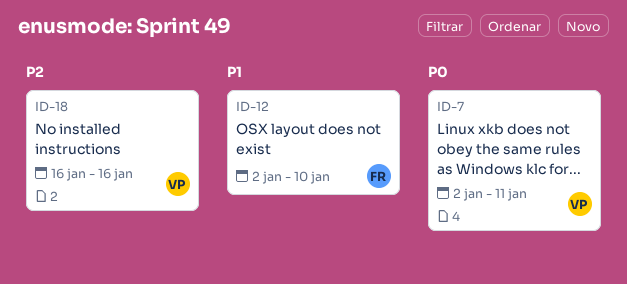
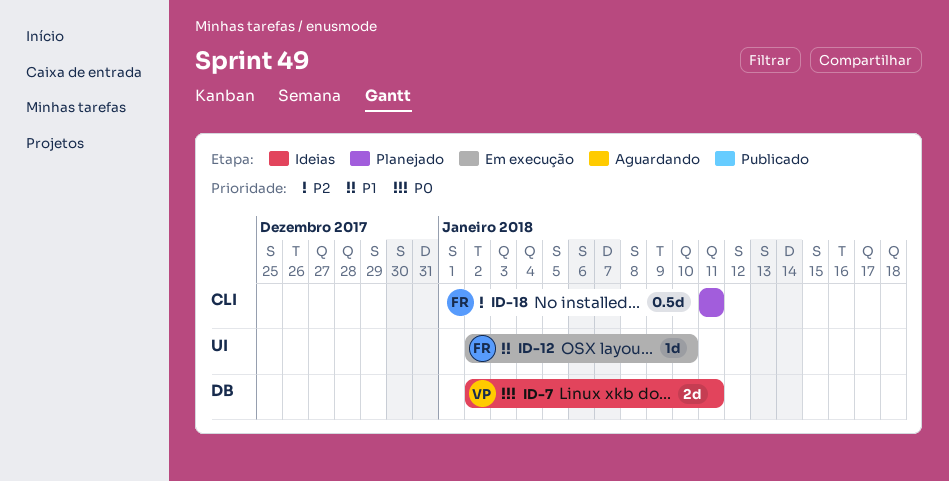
ID-18, owner: VP -> FR
ID-18, start: Jan 16 -> Jan 11
ID-18, due: Jan 16 -> Jan 11

